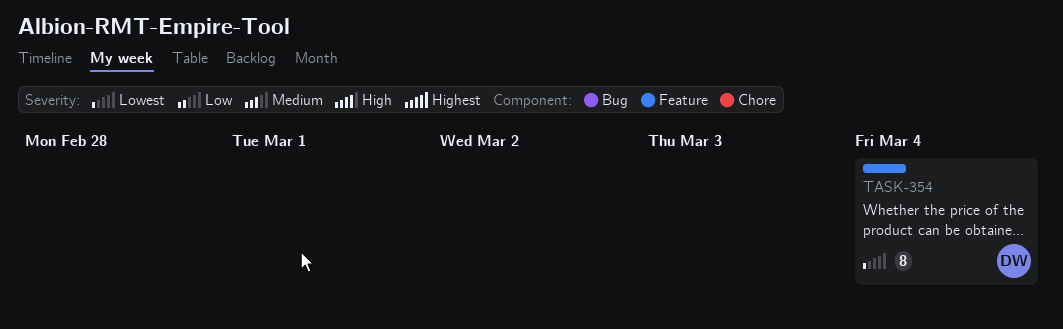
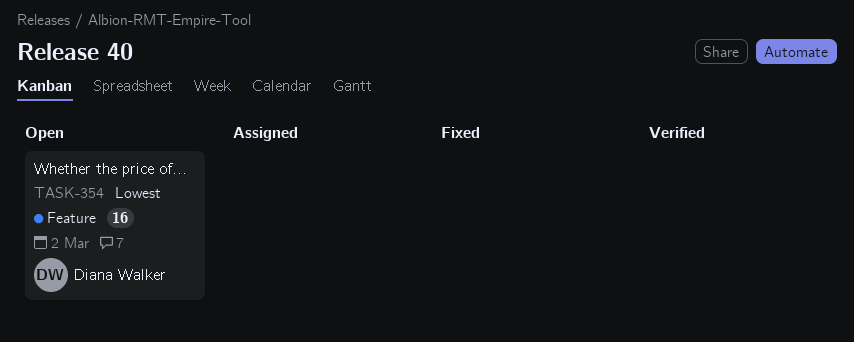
TASK-354, estimate: 8 -> 16
TASK-354, due: Mar 4 -> Mar 2

